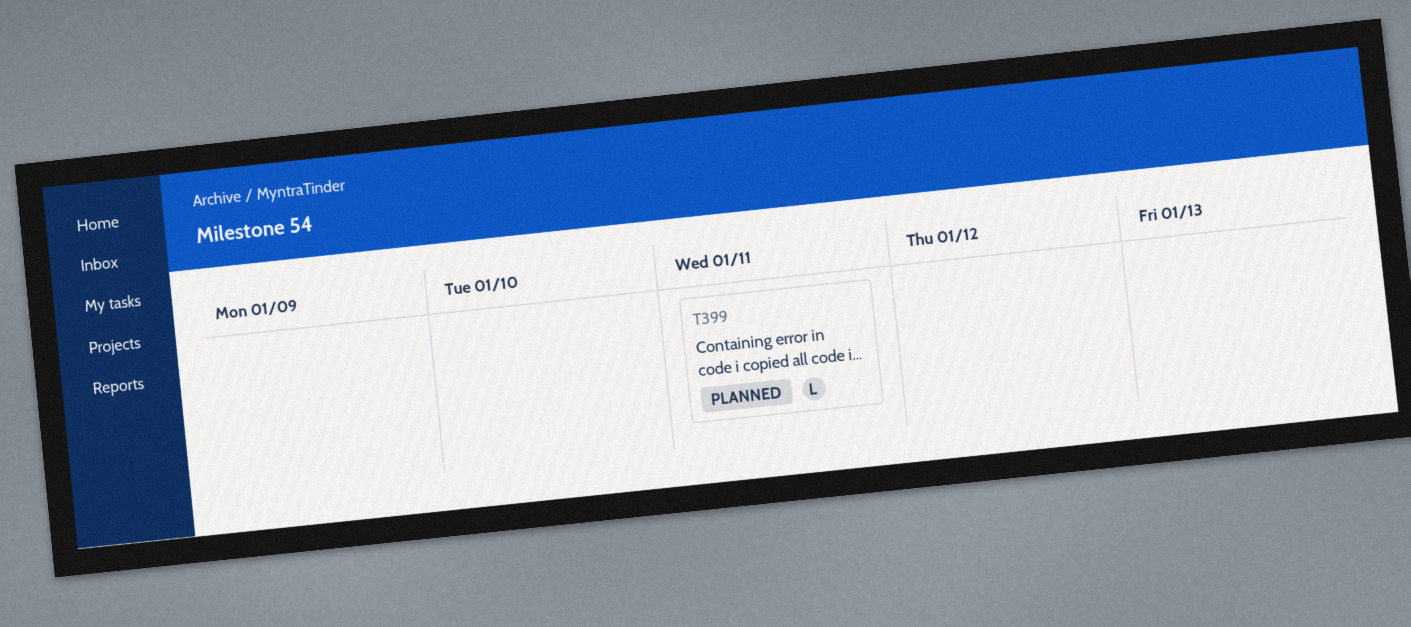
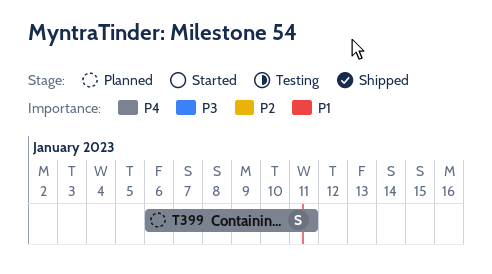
T399, estimate: L -> S

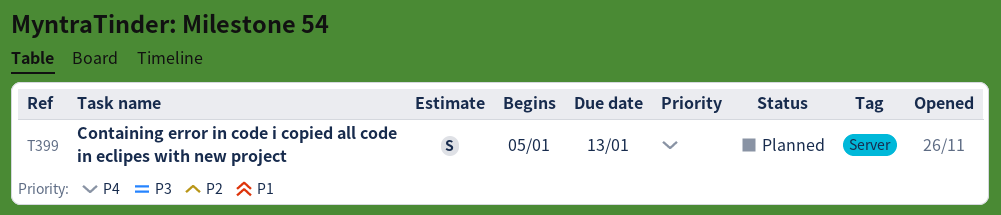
T399, start: Jan 6 -> Jan 5
T399, due: Jan 11 -> Jan 13

